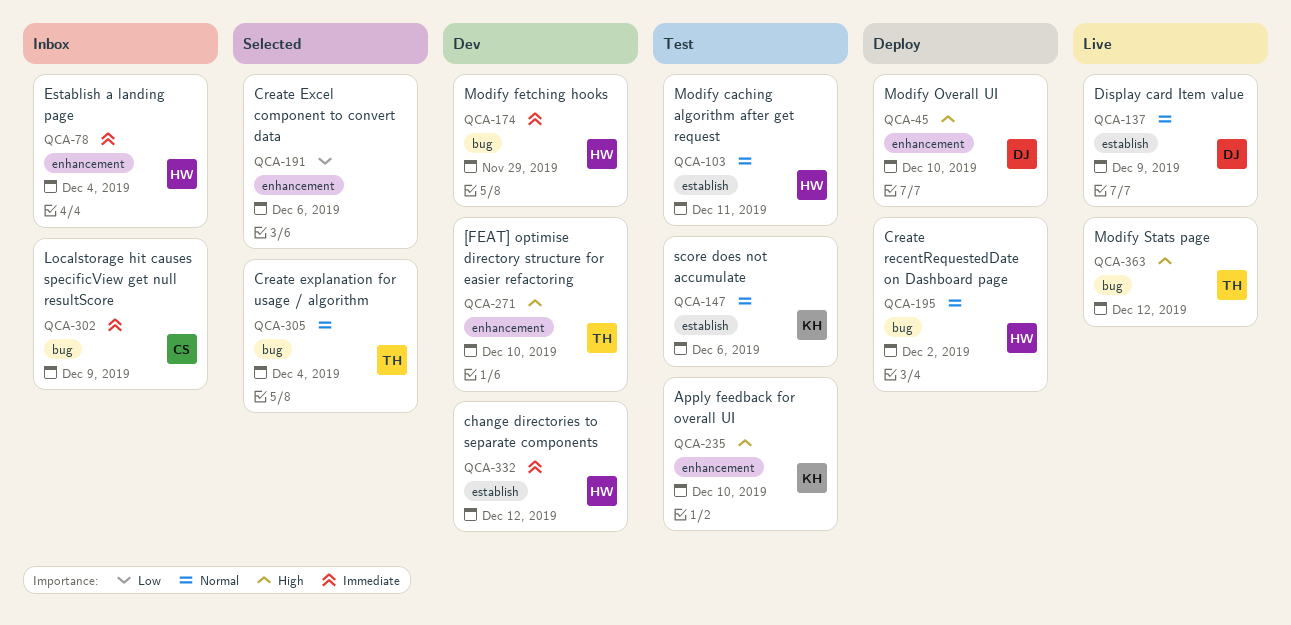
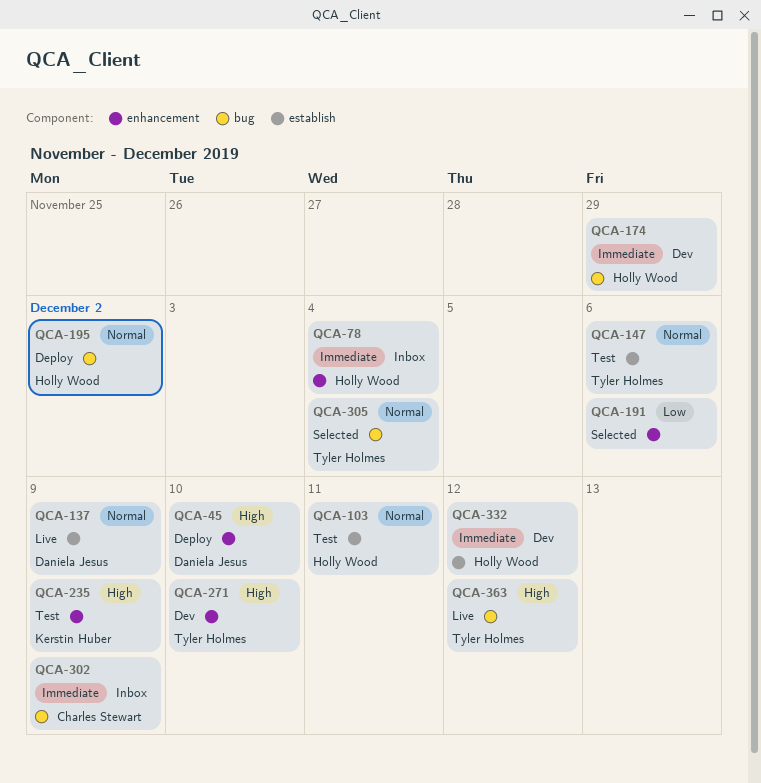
QCA-147, owner: Kerstin Huber -> Tyler Holmes
QCA-235, due: Dec 10 -> Dec 9

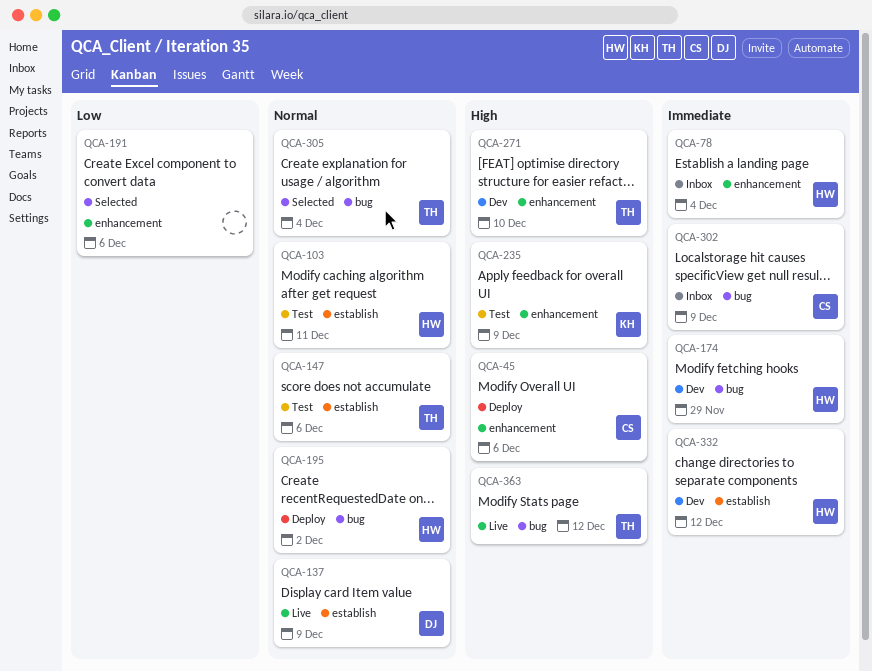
QCA-45, owner: Daniela Jesus -> Charles Stewart
QCA-45, due: Dec 10 -> Dec 6

